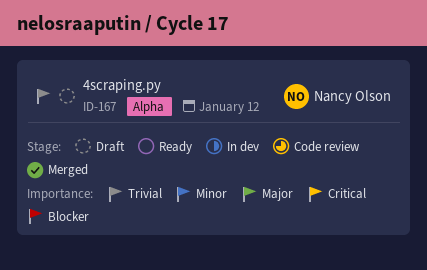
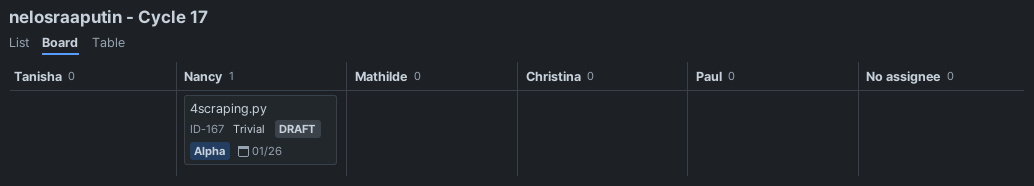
ID-167, due: Jan 12 -> Jan 26

